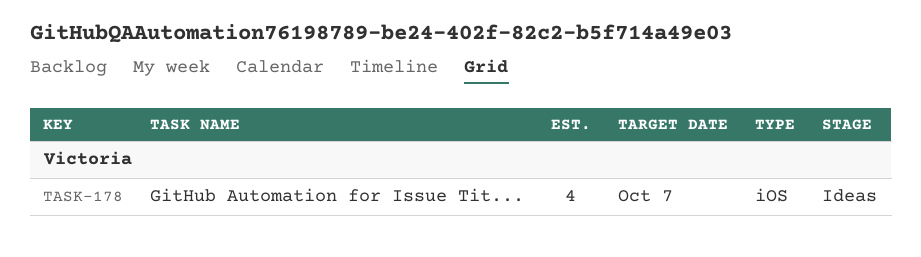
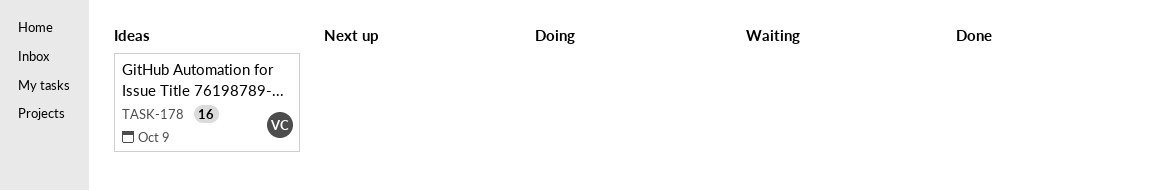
TASK-178, estimate: 4 -> 16
TASK-178, due: Oct 7 -> Oct 9

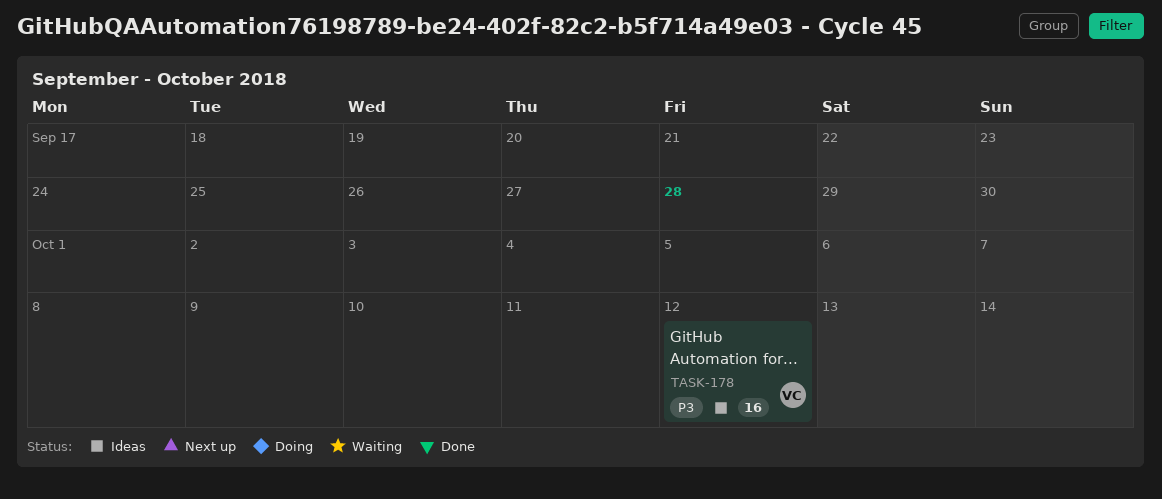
TASK-178, due: Oct 9 -> Oct 12

